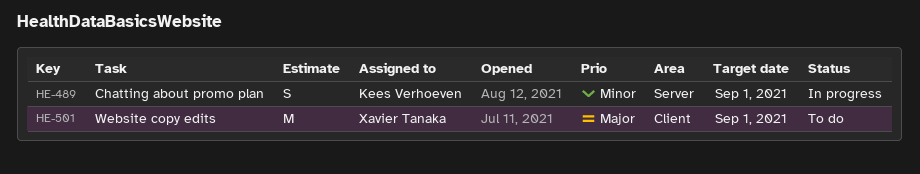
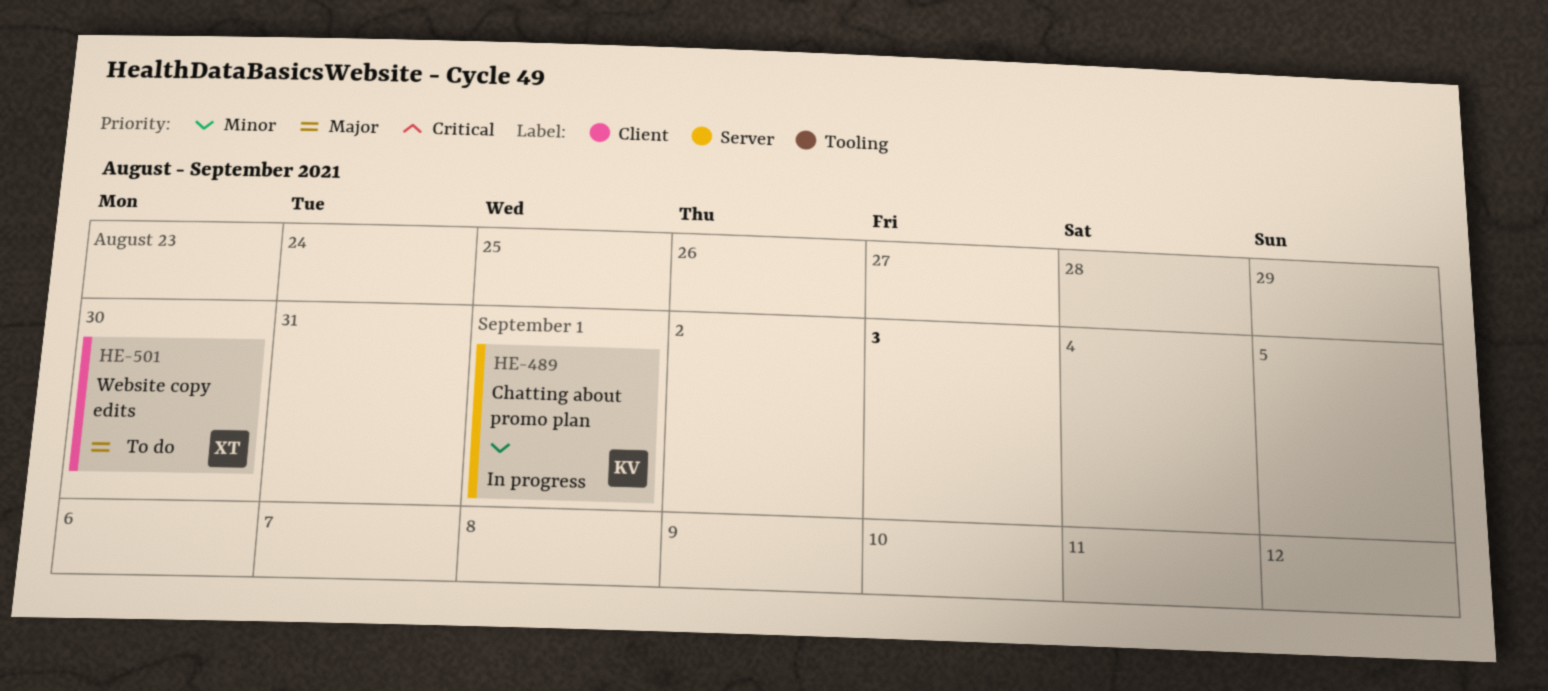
HE-501, due: Sep 1 -> Aug 30

